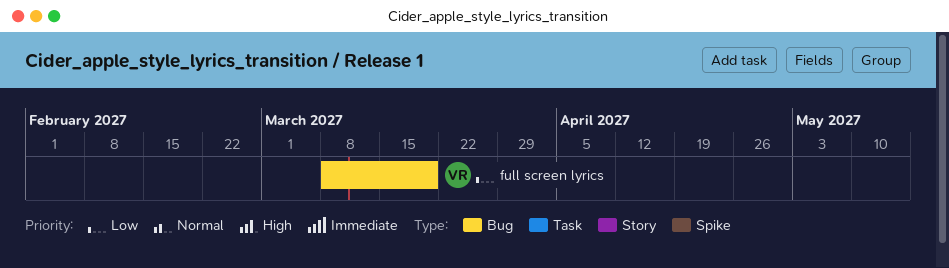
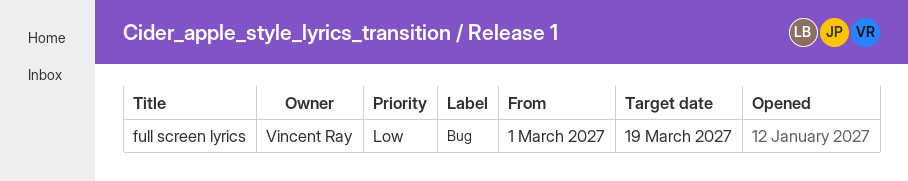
full screen lyrics, start: Mar 8 -> Mar 1

